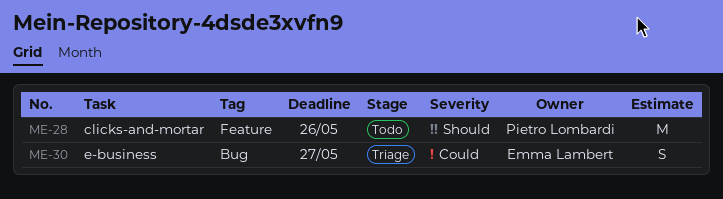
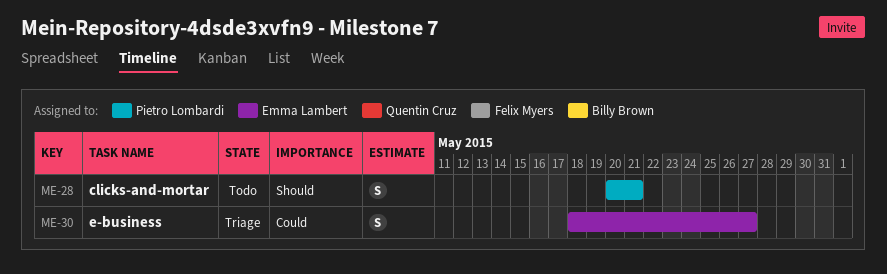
ME-28, estimate: M -> S
ME-28, due: May 26 -> May 21

